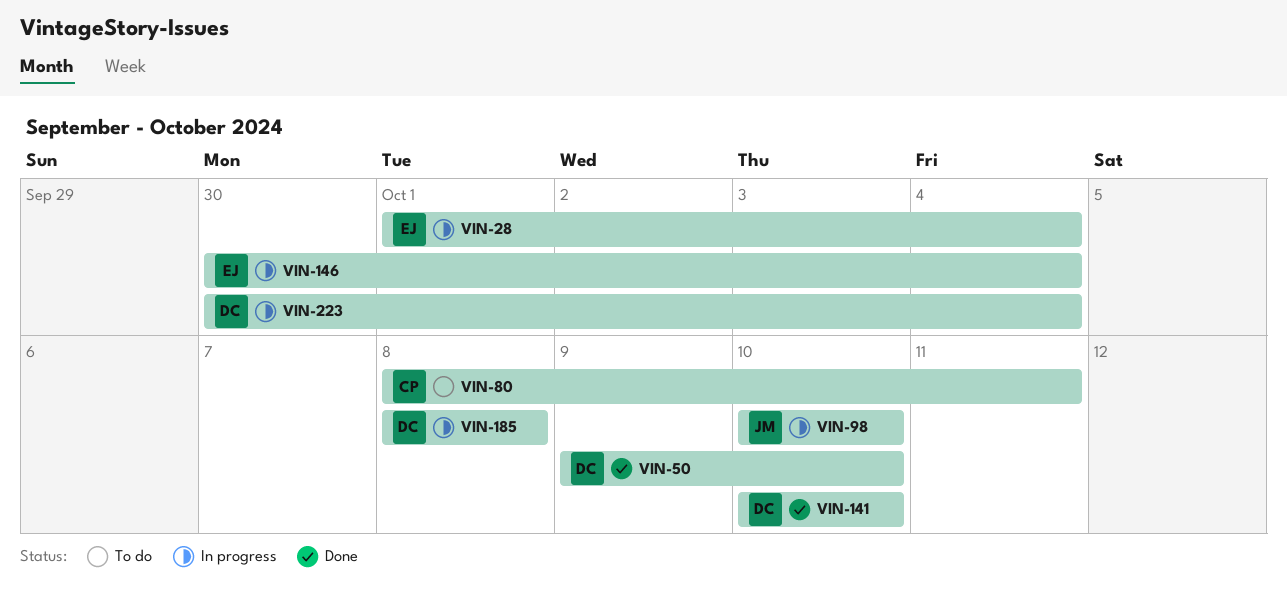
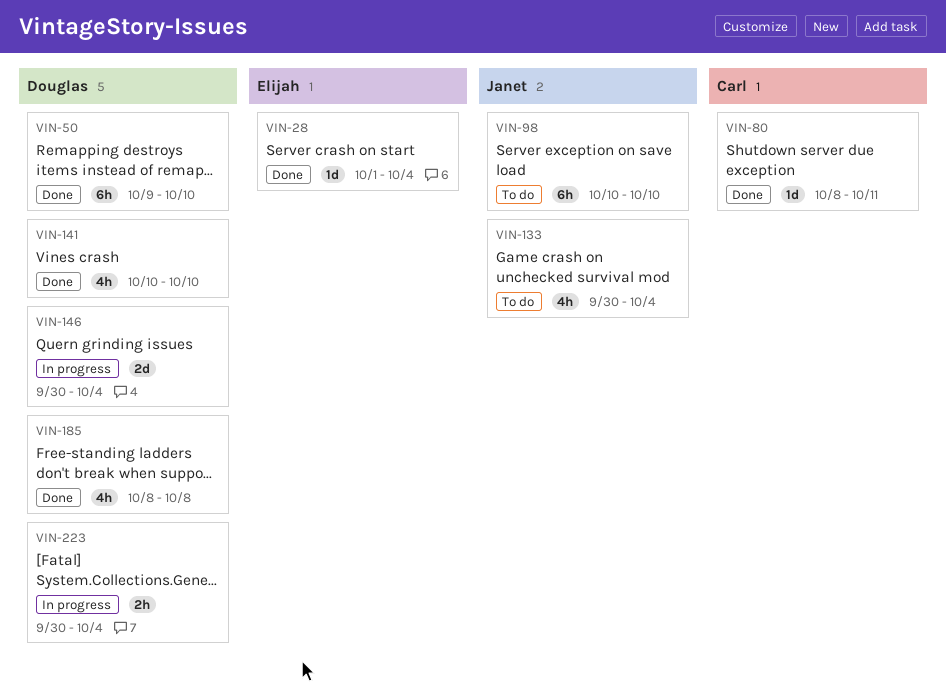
VIN-28, status: In progress -> Done
VIN-80, status: To do -> Done
VIN-98, status: In progress -> To do
VIN-133: none -> present
VIN-146, owner: Elijah -> Douglas
VIN-185, status: In progress -> Done

